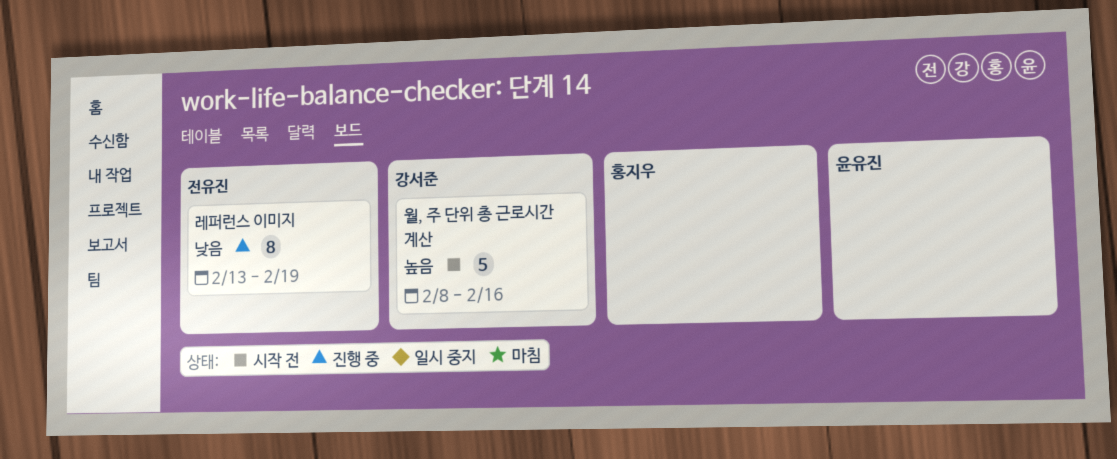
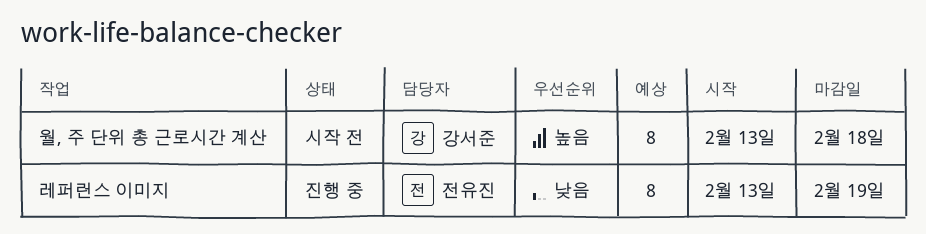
월, 주 단위 총 근로시간 계산, estimate: 5 -> 8
월, 주 단위 총 근로시간 계산, start: Feb 8 -> Feb 13
월, 주 단위 총 근로시간 계산, due: Feb 16 -> Feb 18

